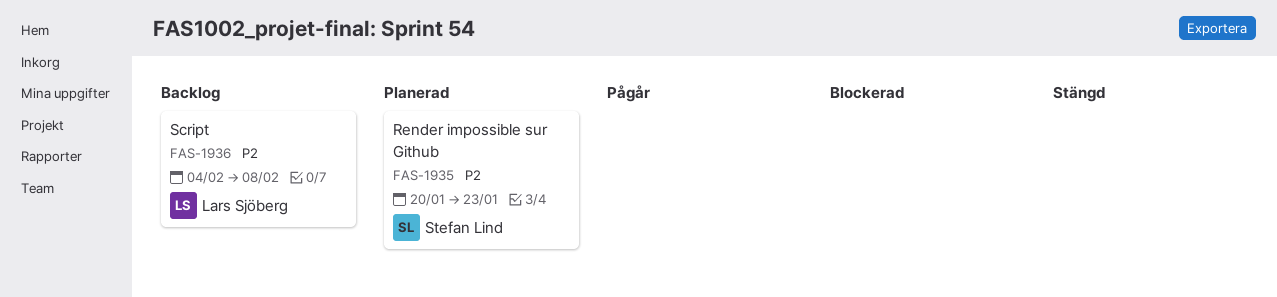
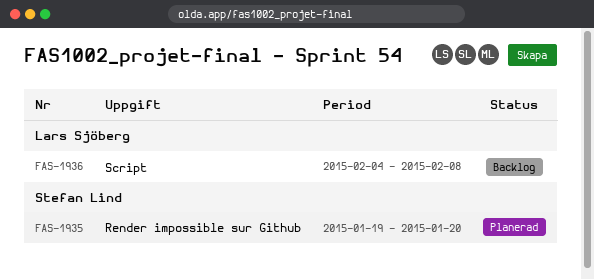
FAS-1935, start: Jan 20 -> Jan 19
FAS-1935, due: Jan 23 -> Jan 20

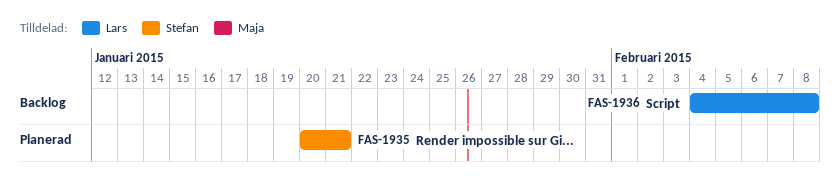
FAS-1935, start: Jan 19 -> Jan 20
FAS-1935, due: Jan 20 -> Jan 21

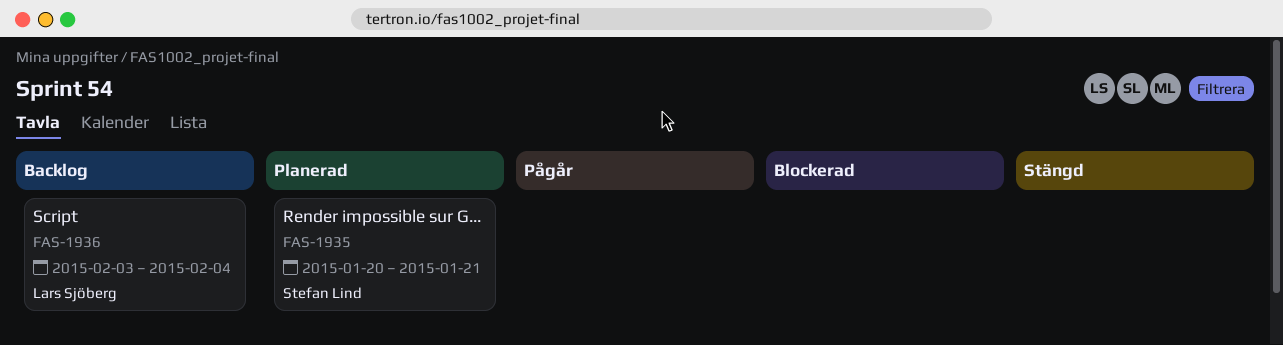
FAS-1936, start: Feb 4 -> Feb 3
FAS-1936, due: Feb 8 -> Feb 4

